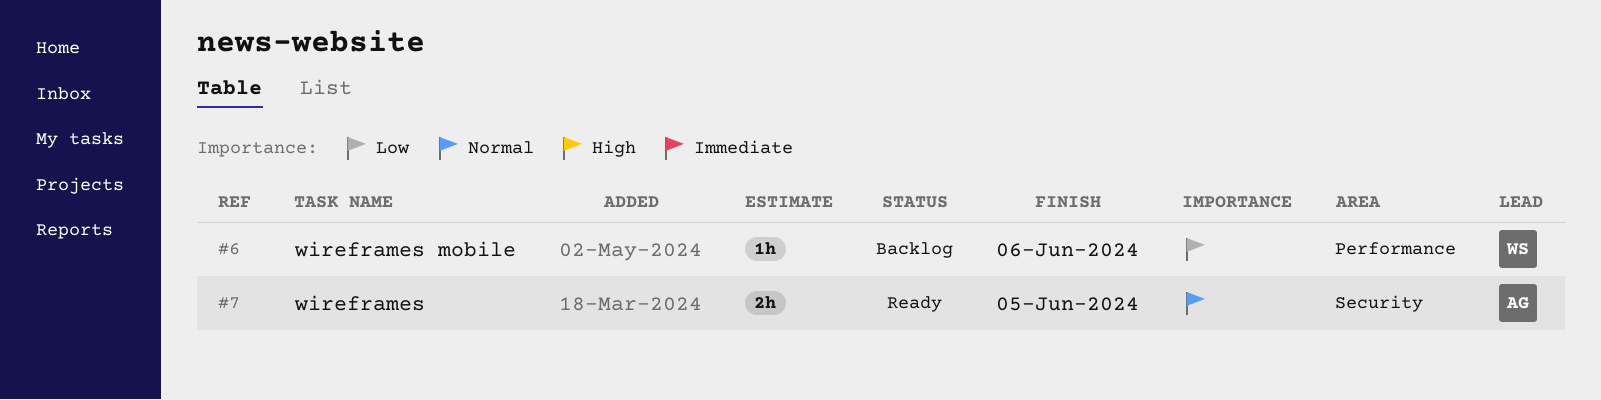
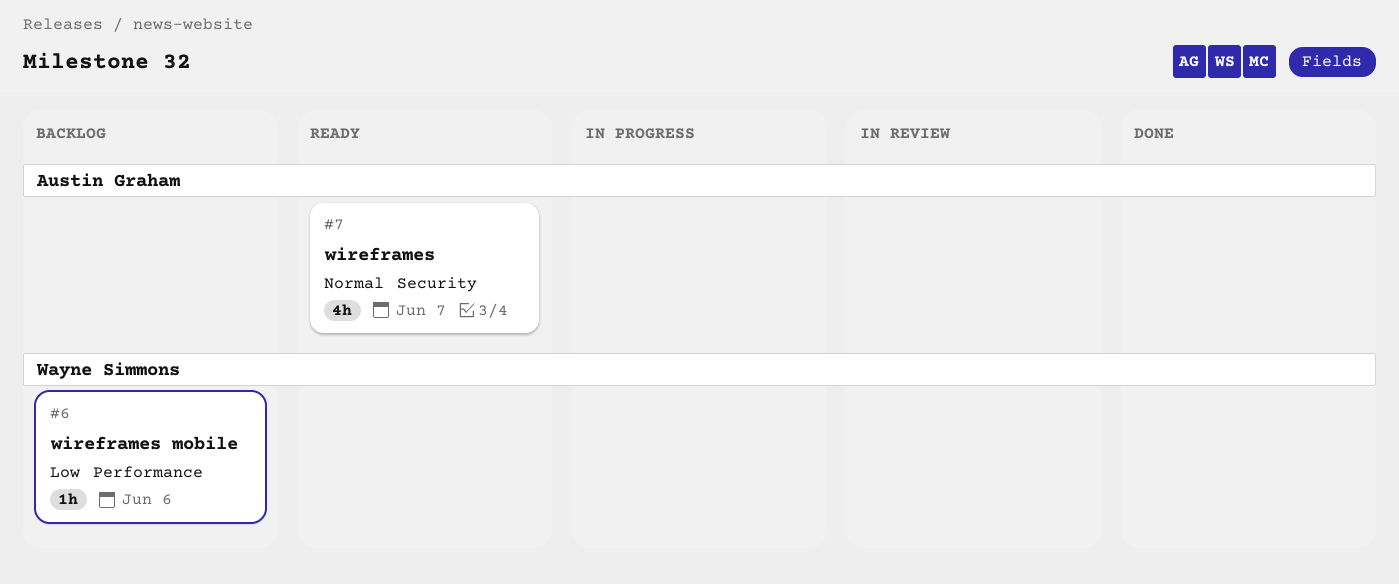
#7, estimate: 2h -> 4h
#7, due: Jun 5 -> Jun 7

